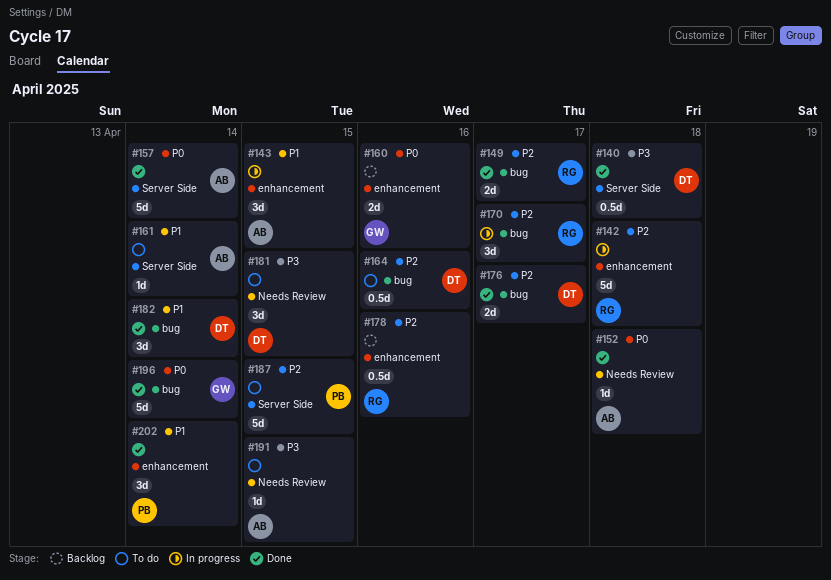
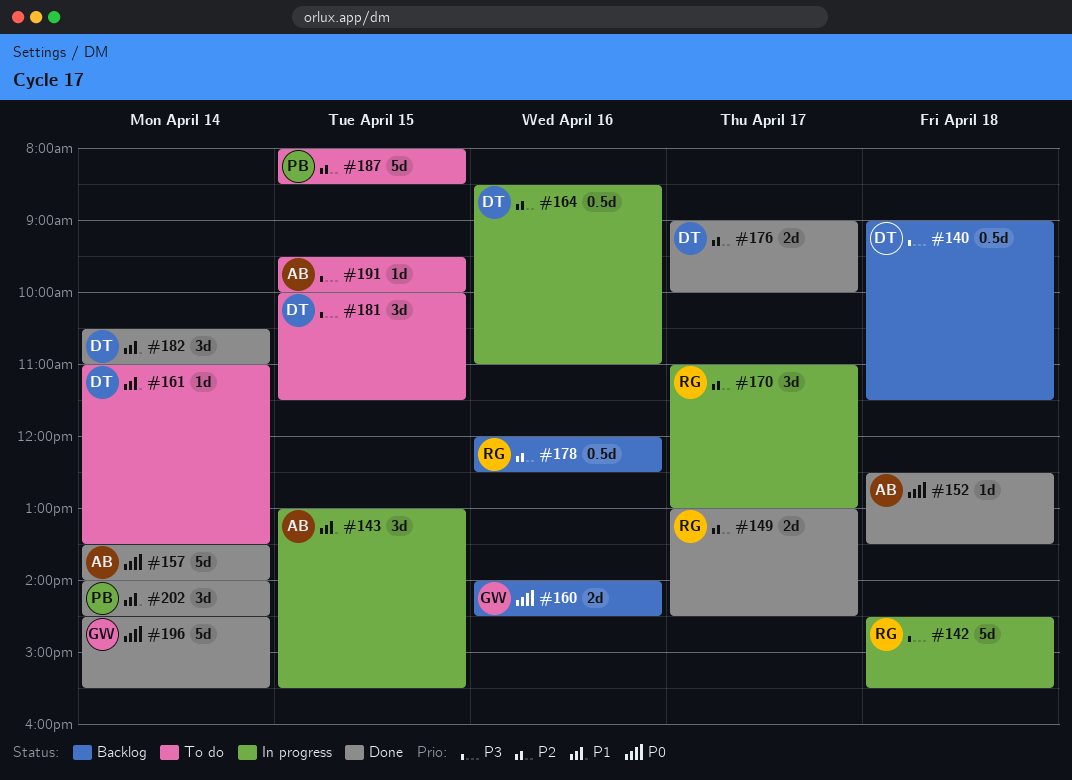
#140, status: Done -> Backlog
#142, priority: P2 -> P3
#161, owner: AB -> DT
#164, status: To do -> In progress

